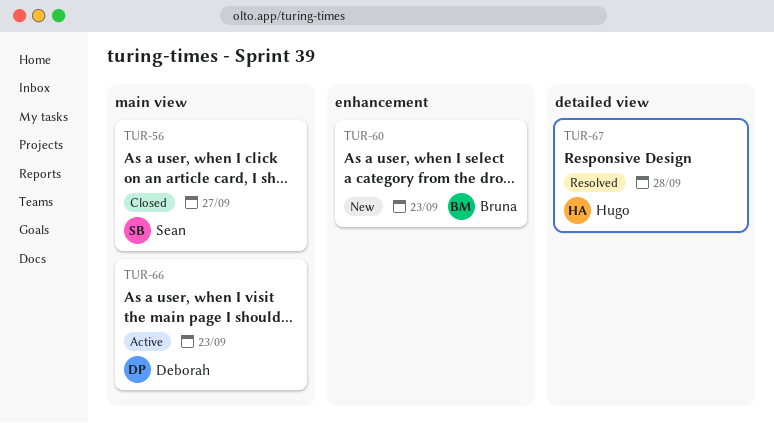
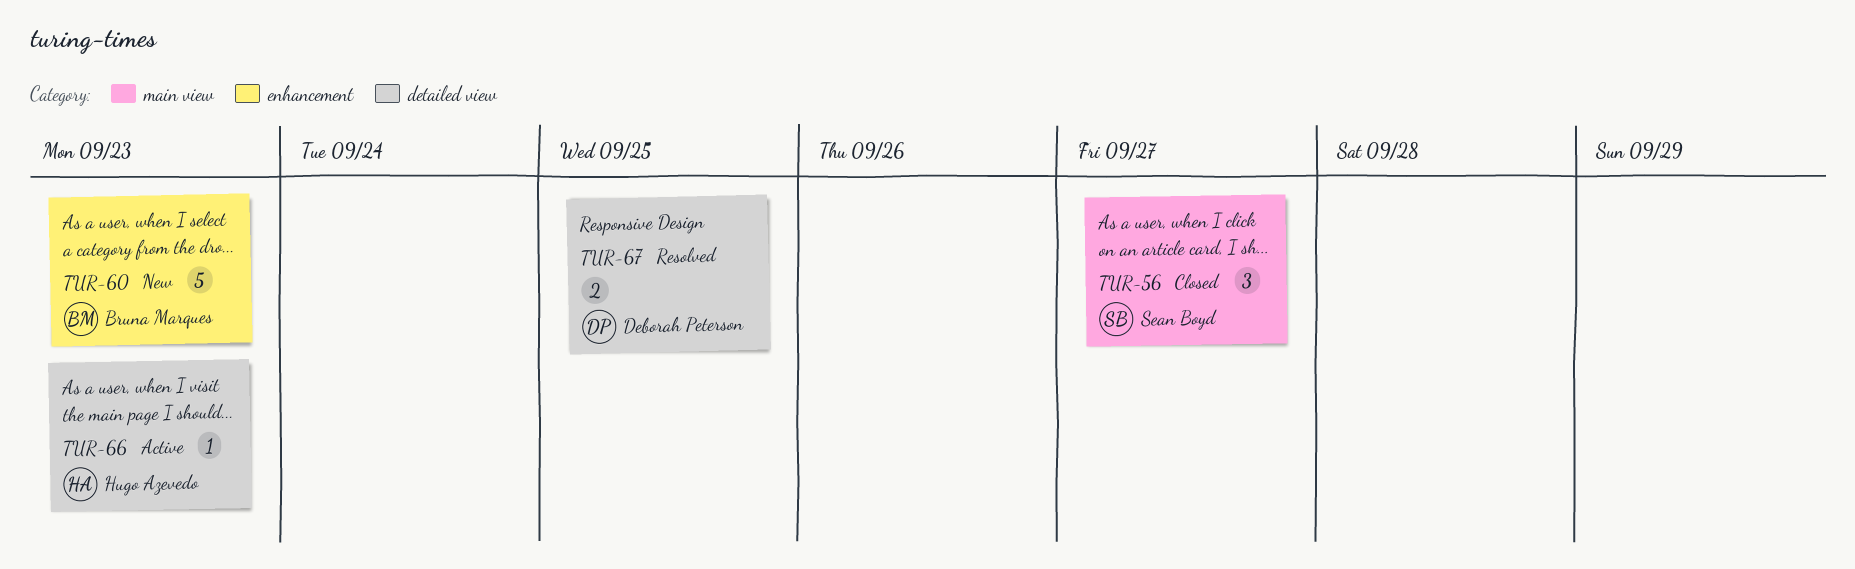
TUR-66, owner: Deborah Peterson -> Hugo Azevedo
TUR-66, label: main view -> detailed view
TUR-67, owner: Hugo Azevedo -> Deborah Peterson
TUR-67, due: Sep 28 -> Sep 25

